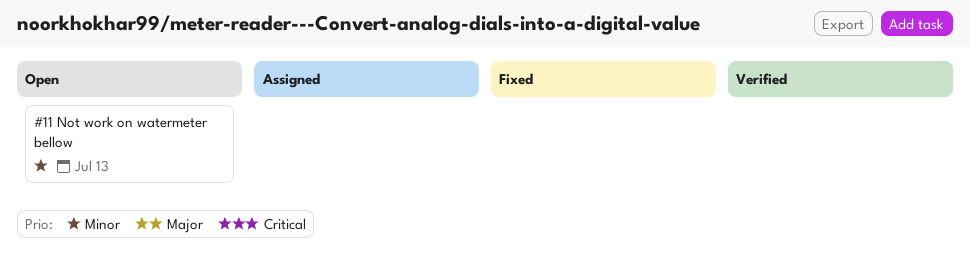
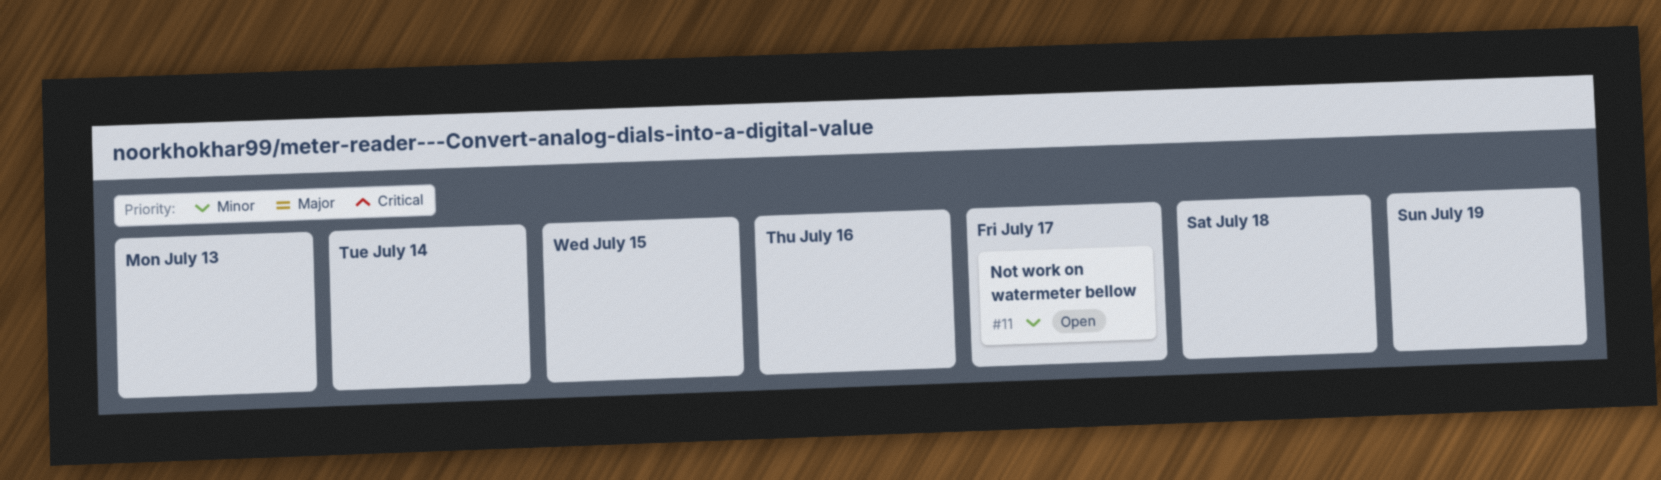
#11, due: Jul 13 -> Jul 17

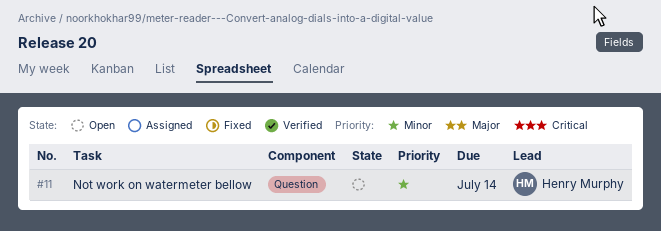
#11, due: Jul 17 -> Jul 14

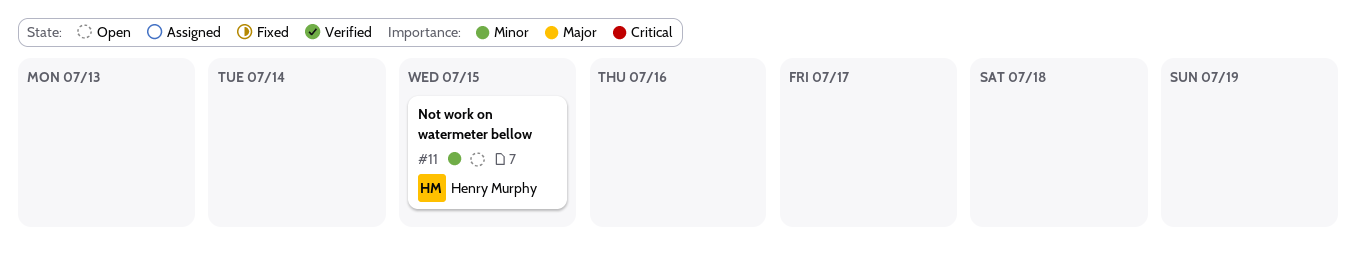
#11, due: Jul 14 -> Jul 15

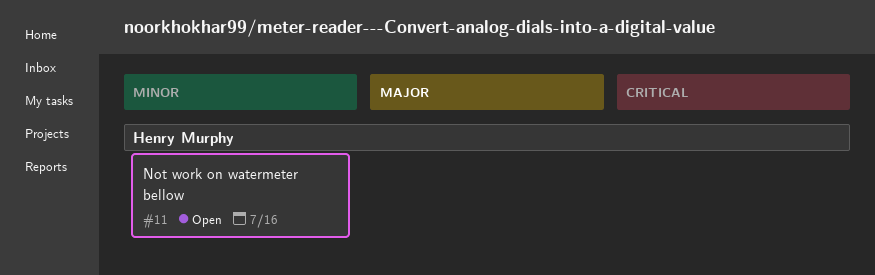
#11, due: Jul 15 -> Jul 16

